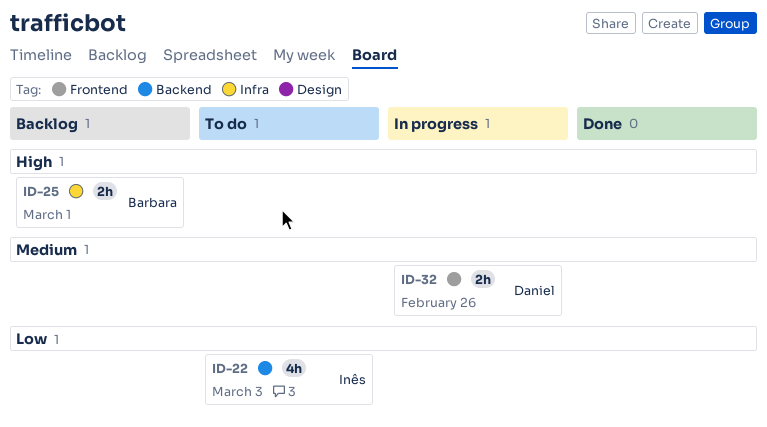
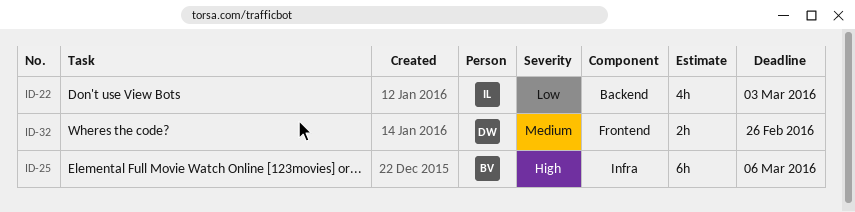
ID-25, estimate: 2h -> 6h
ID-25, due: Mar 1 -> Mar 6

